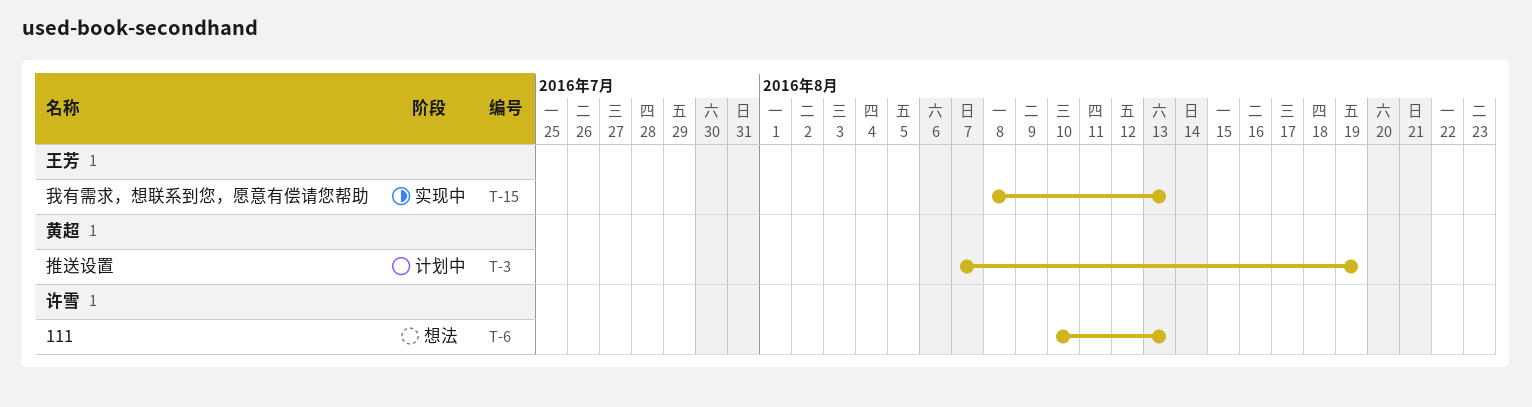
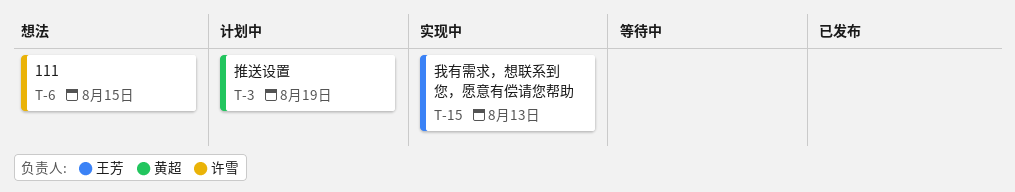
T-6, due: Aug 13 -> Aug 15

